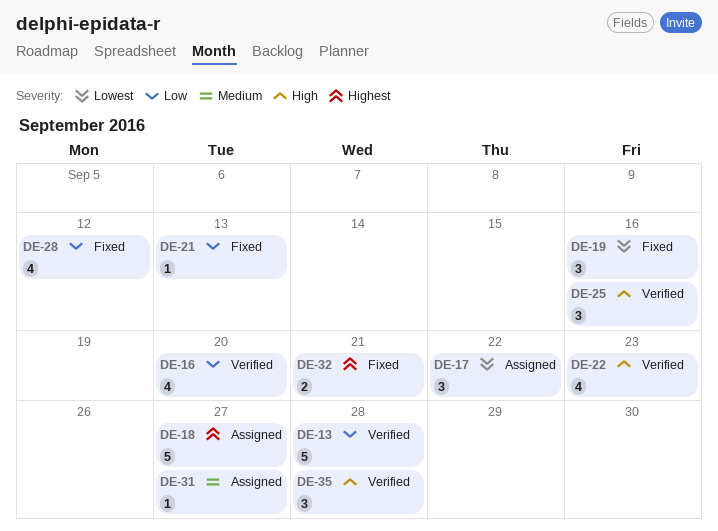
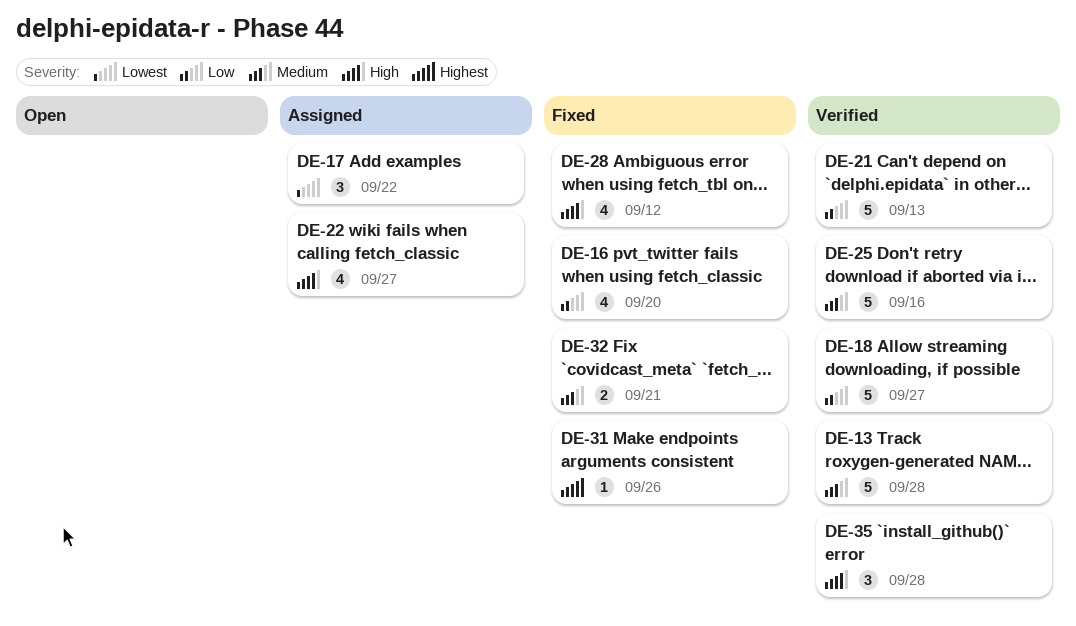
DE-13, priority: Low -> Medium
DE-16, status: Verified -> Fixed
DE-18, status: Assigned -> Verified
DE-18, priority: Highest -> Low
DE-19: present -> none
DE-21, status: Fixed -> Verified
DE-21, estimate: 1 -> 5
DE-22, status: Verified -> Assigned
DE-22, due: Sep 23 -> Sep 27
DE-25, priority: High -> Medium
DE-25, estimate: 3 -> 5
DE-28, priority: Low -> High
DE-31, status: Assigned -> Fixed
DE-31, priority: Medium -> Highest
DE-31, due: Sep 27 -> Sep 26
DE-32, priority: Highest -> Medium

